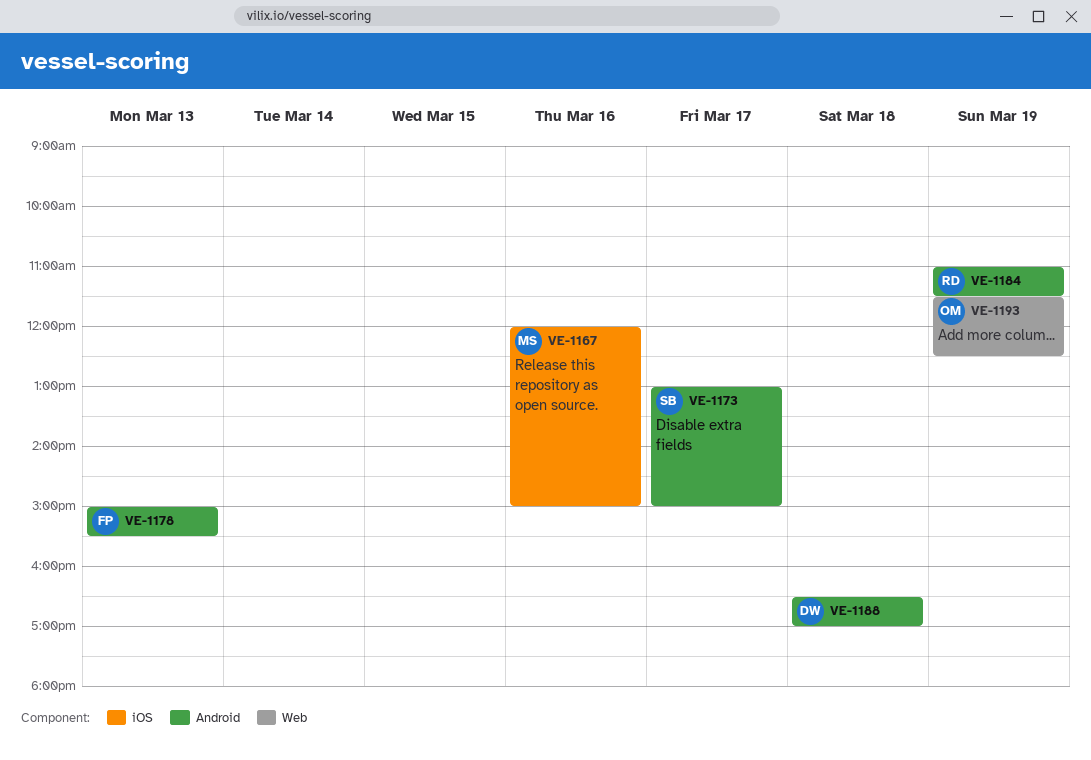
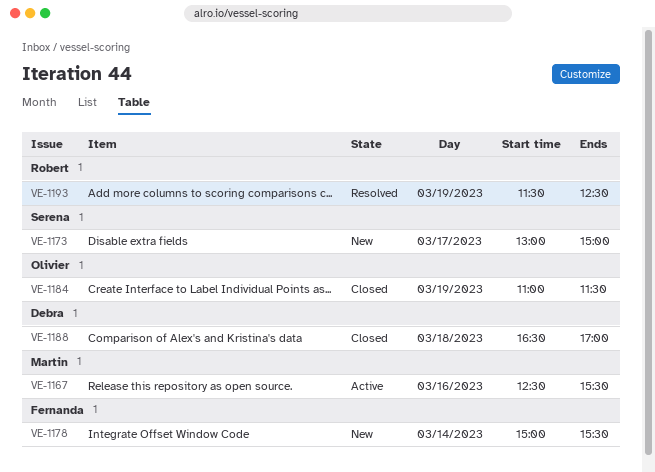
VE-1167, begins: 12:00 -> 12:30
VE-1167, ends: 15:00 -> 15:30
VE-1178, day: Mar 13 -> Mar 14
VE-1184, owner: Robert -> Olivier
VE-1193, owner: Olivier -> Robert

